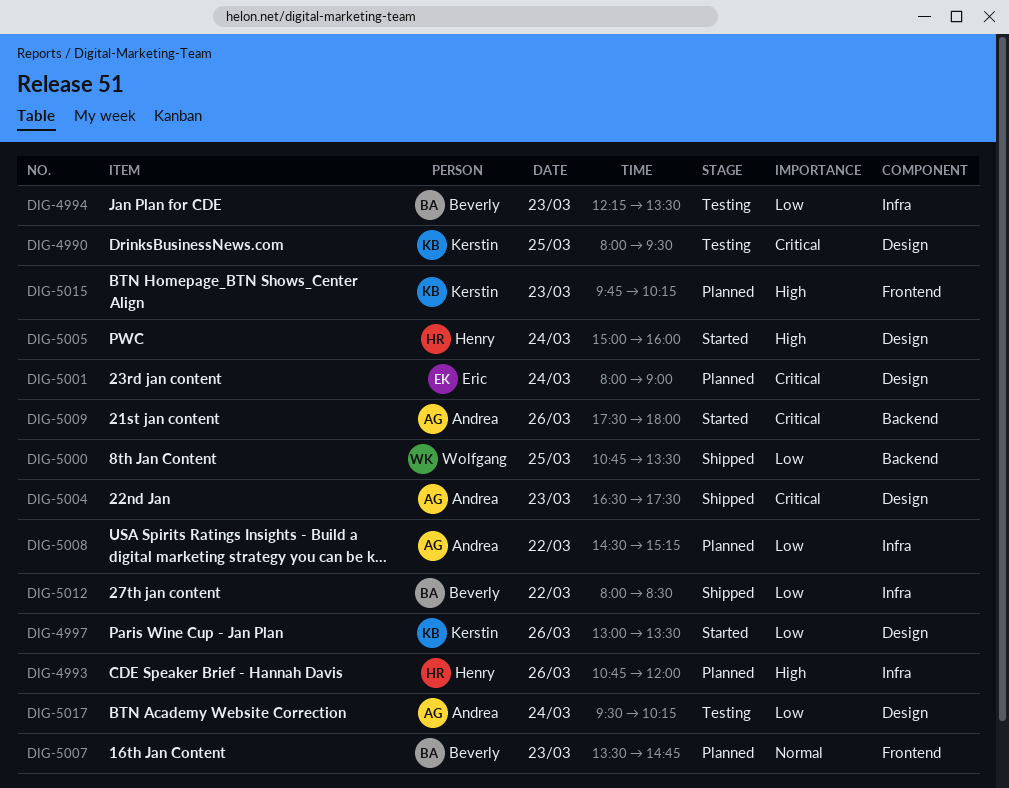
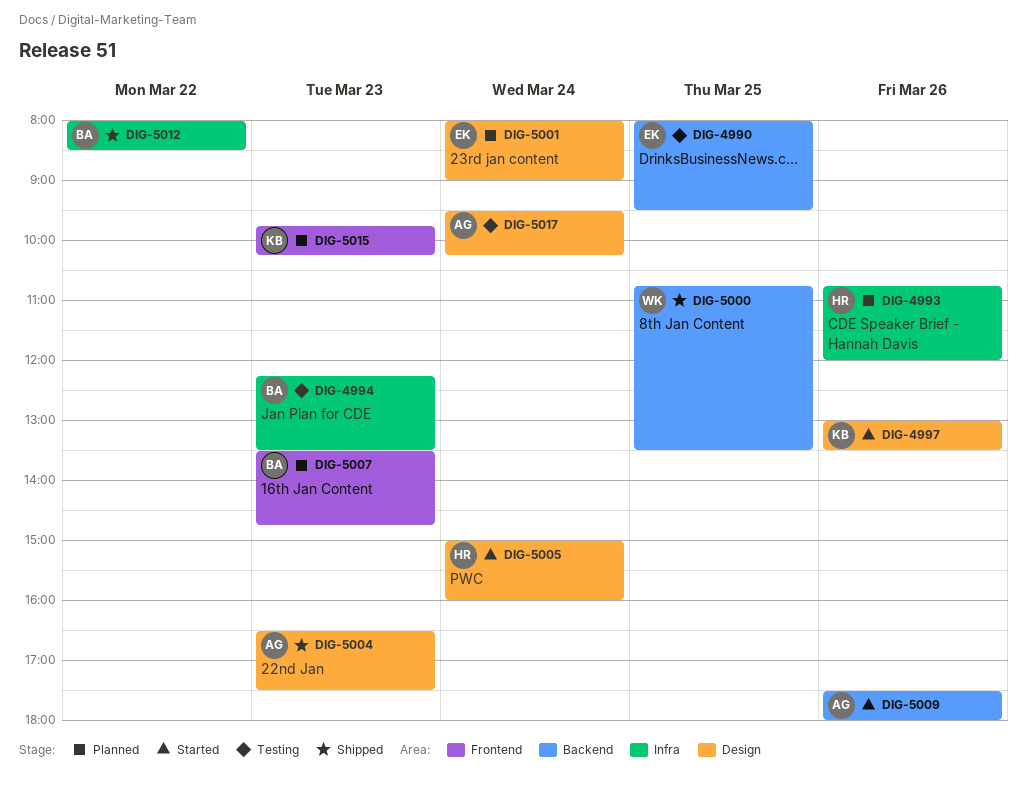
DIG-4990, owner: Kerstin -> Eric
DIG-4990, label: Design -> Backend
DIG-5008: present -> none

